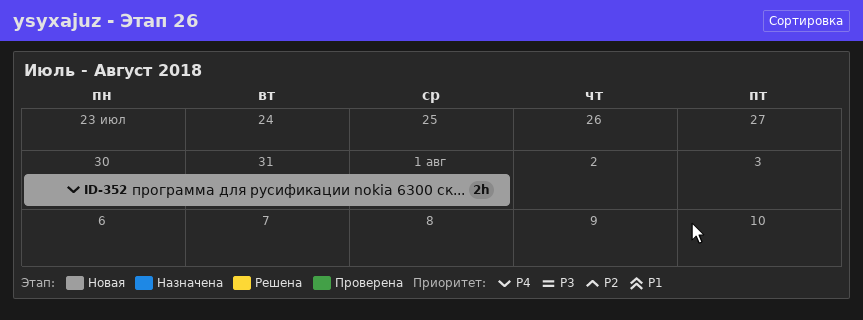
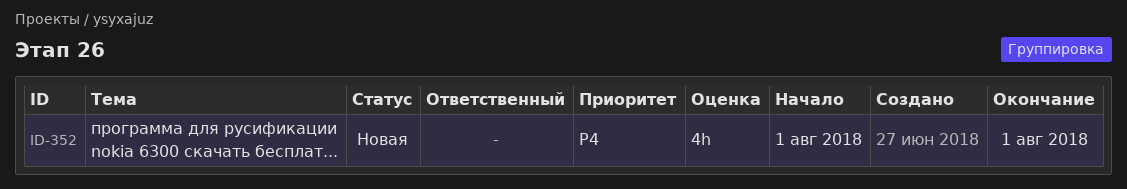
ID-352, estimate: 2h -> 4h
ID-352, start: Jul 30 -> Aug 1

